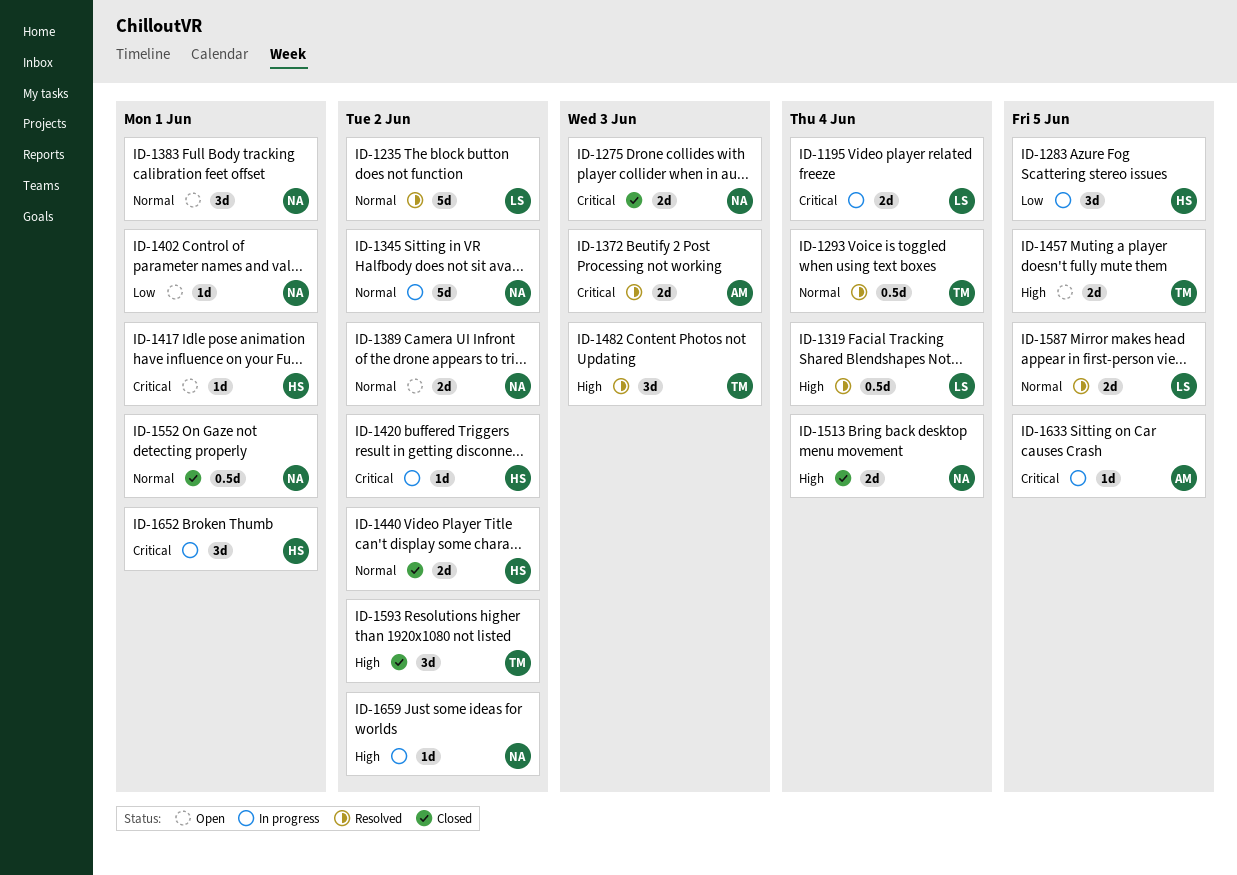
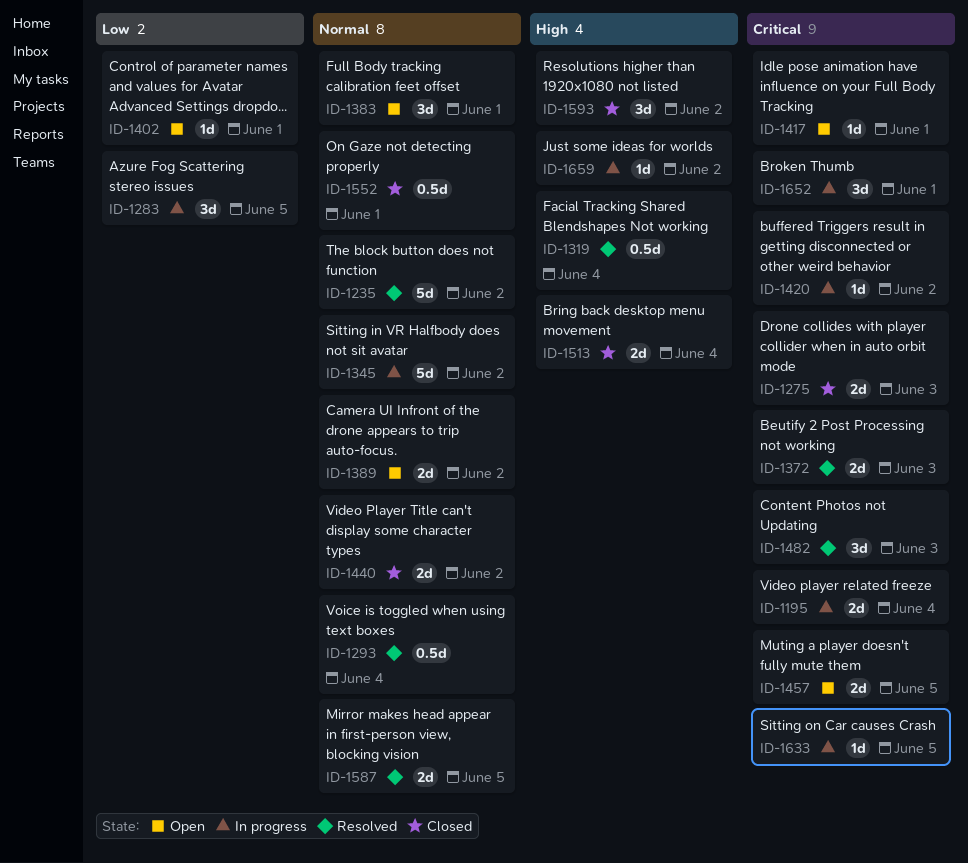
ID-1457, priority: High -> Critical
ID-1482, priority: High -> Critical

